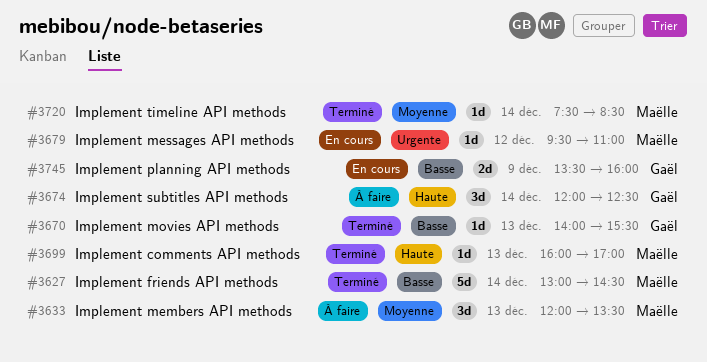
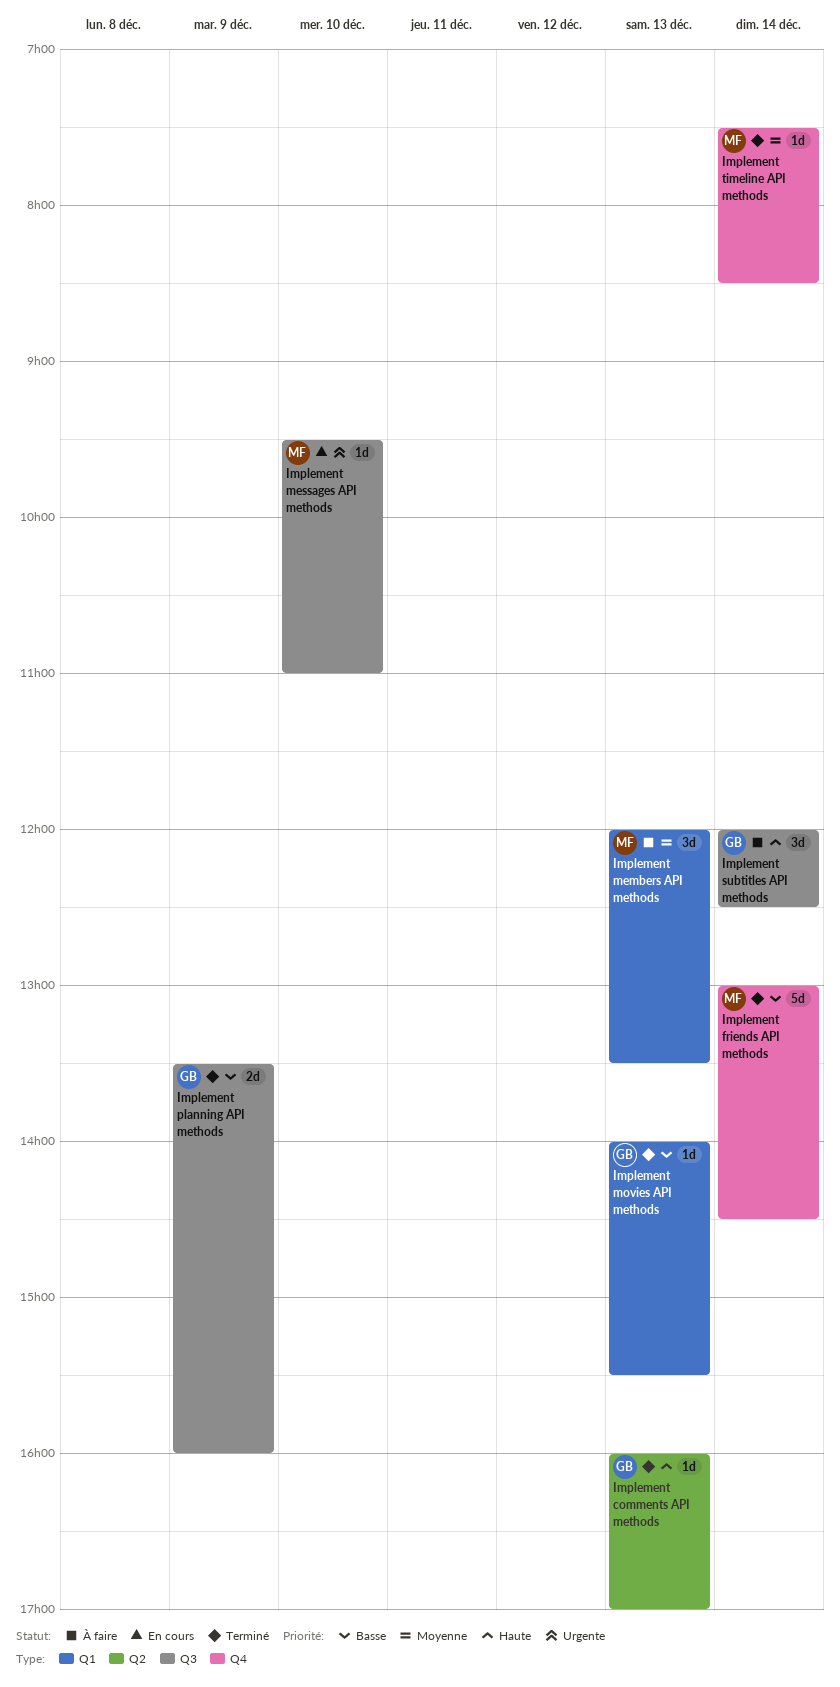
Implement comments API methods, owner: Maëlle -> Gaël
Implement messages API methods, day: Dec 12 -> Dec 10
Implement planning API methods, status: En cours -> Terminé

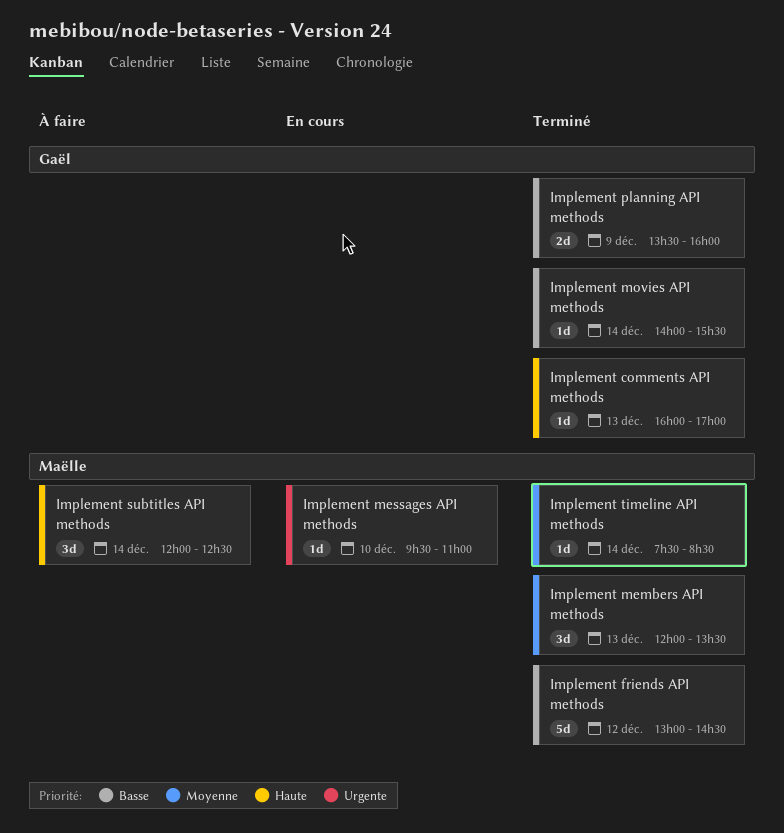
Implement friends API methods, day: Dec 14 -> Dec 12
Implement members API methods, status: À faire -> Terminé
Implement movies API methods, day: Dec 13 -> Dec 14
Implement subtitles API methods, owner: Gaël -> Maëlle

